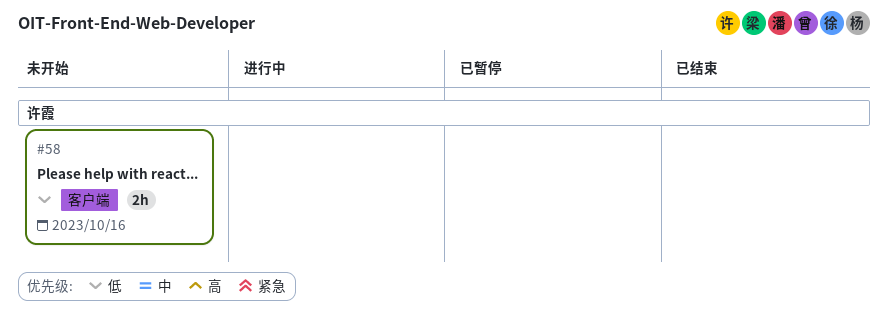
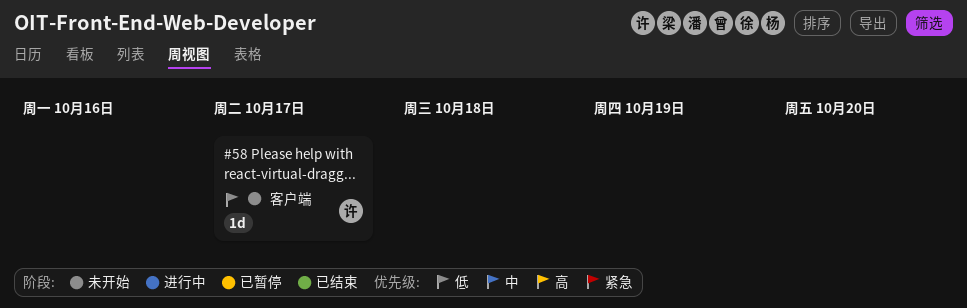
#58, estimate: 2h -> 1d
#58, due: Oct 16 -> Oct 17

